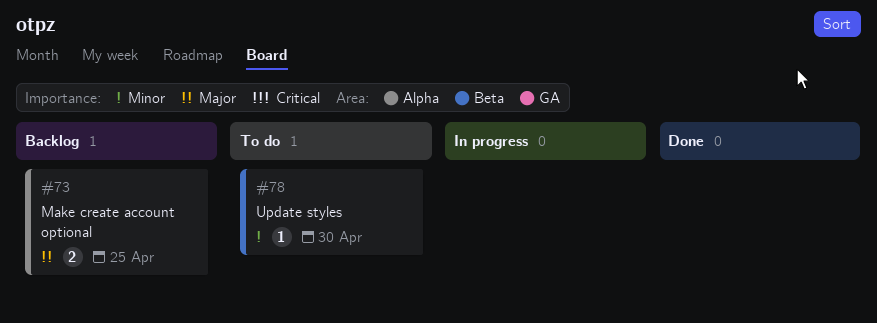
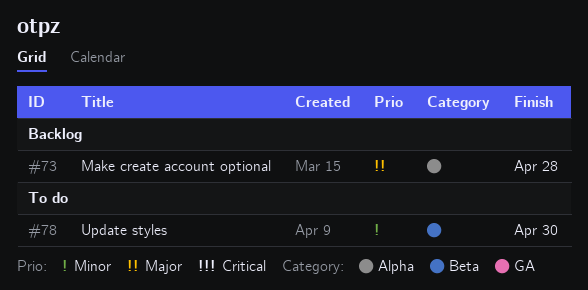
#73, due: Apr 25 -> Apr 28

